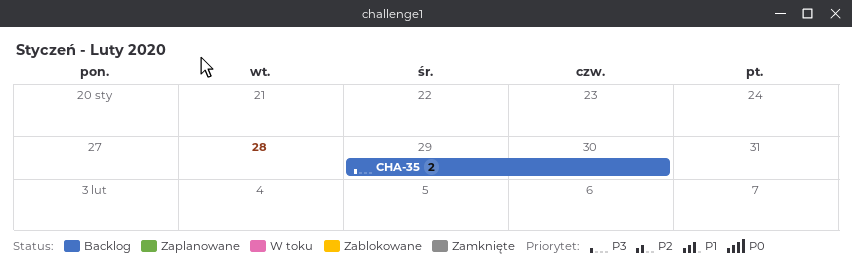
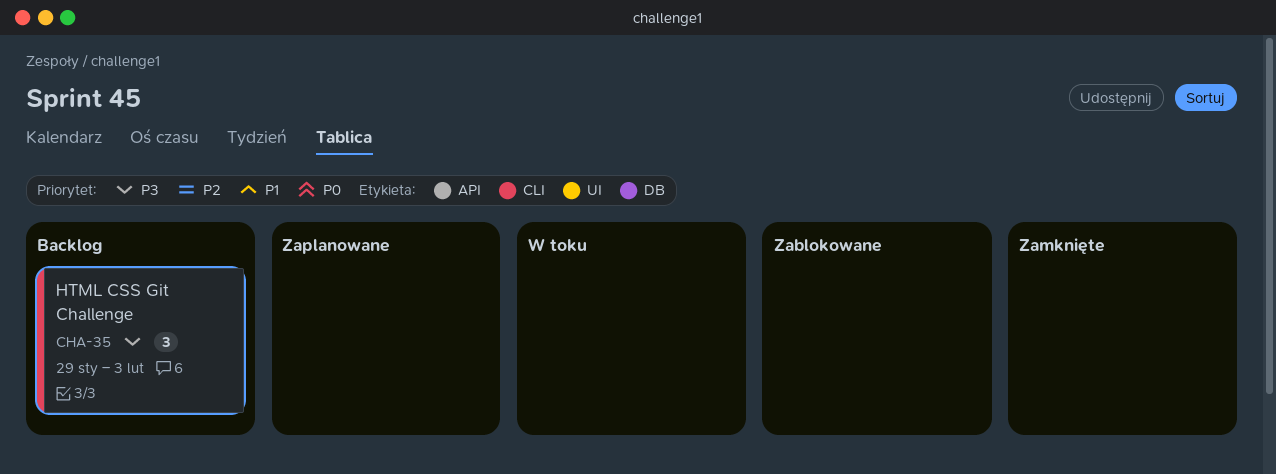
CHA-35, estimate: 2 -> 3
CHA-35, due: Jan 30 -> Feb 3

